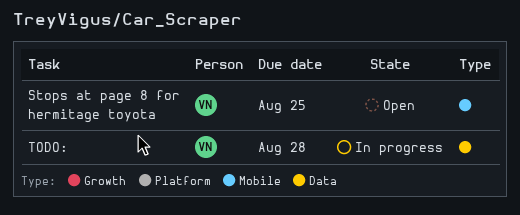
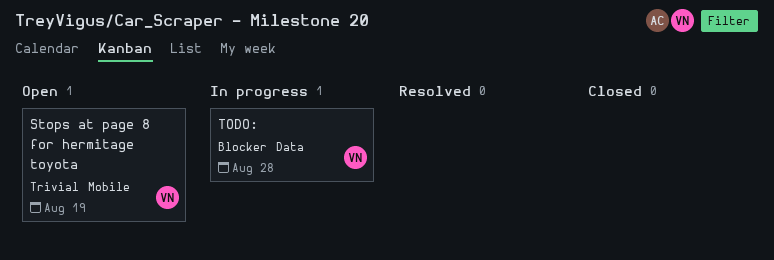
Stops at page 8 for hermitage toyota, due: Aug 25 -> Aug 19

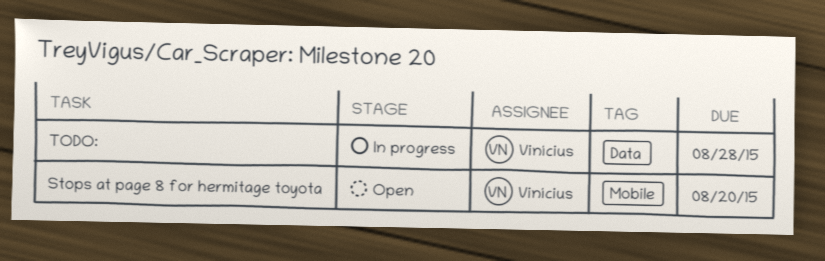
Stops at page 8 for hermitage toyota, due: Aug 19 -> Aug 20

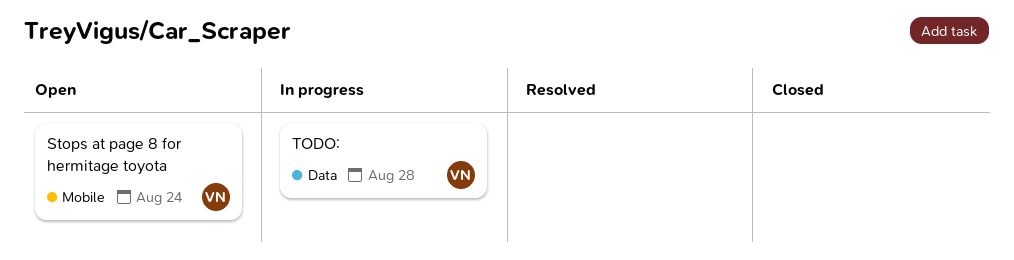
Stops at page 8 for hermitage toyota, due: Aug 20 -> Aug 24

